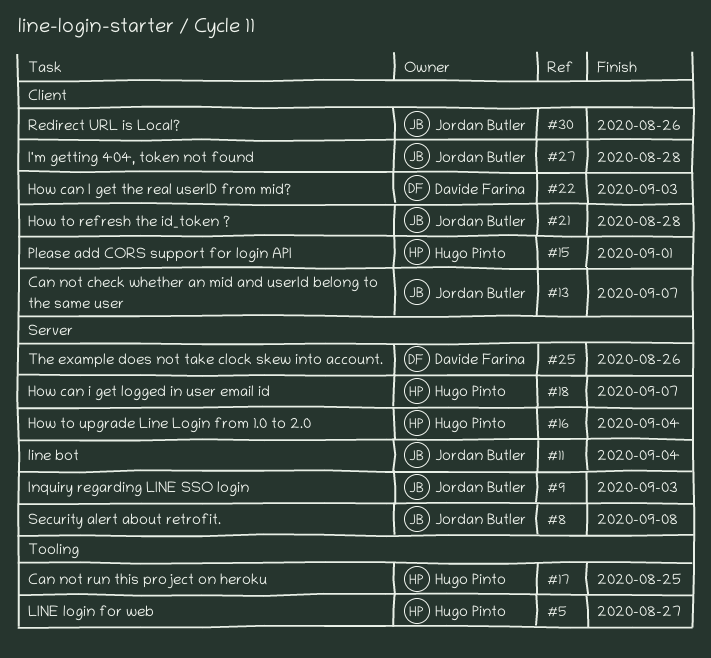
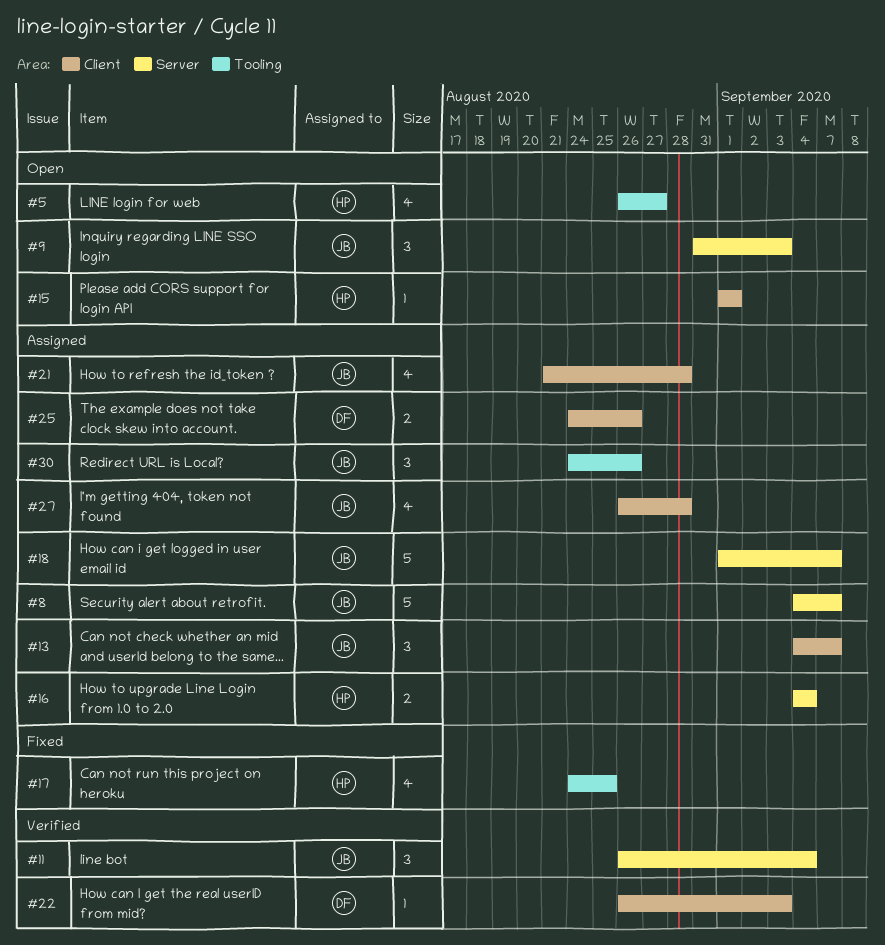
#8, due: Sep 8 -> Sep 7
#18, owner: Hugo Pinto -> Jordan Butler
#25, label: Server -> Client
#30, label: Client -> Tooling

